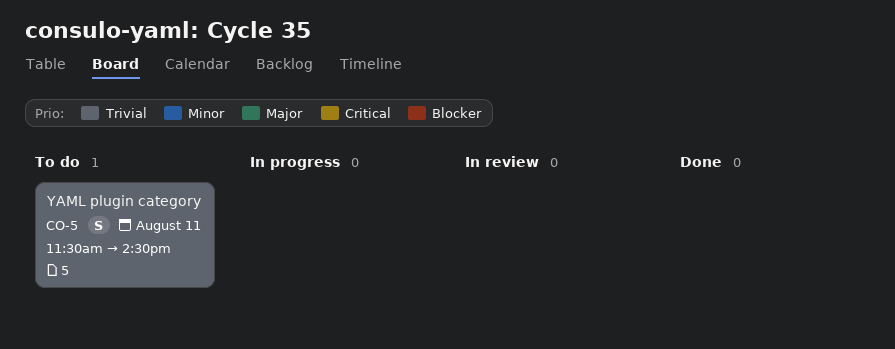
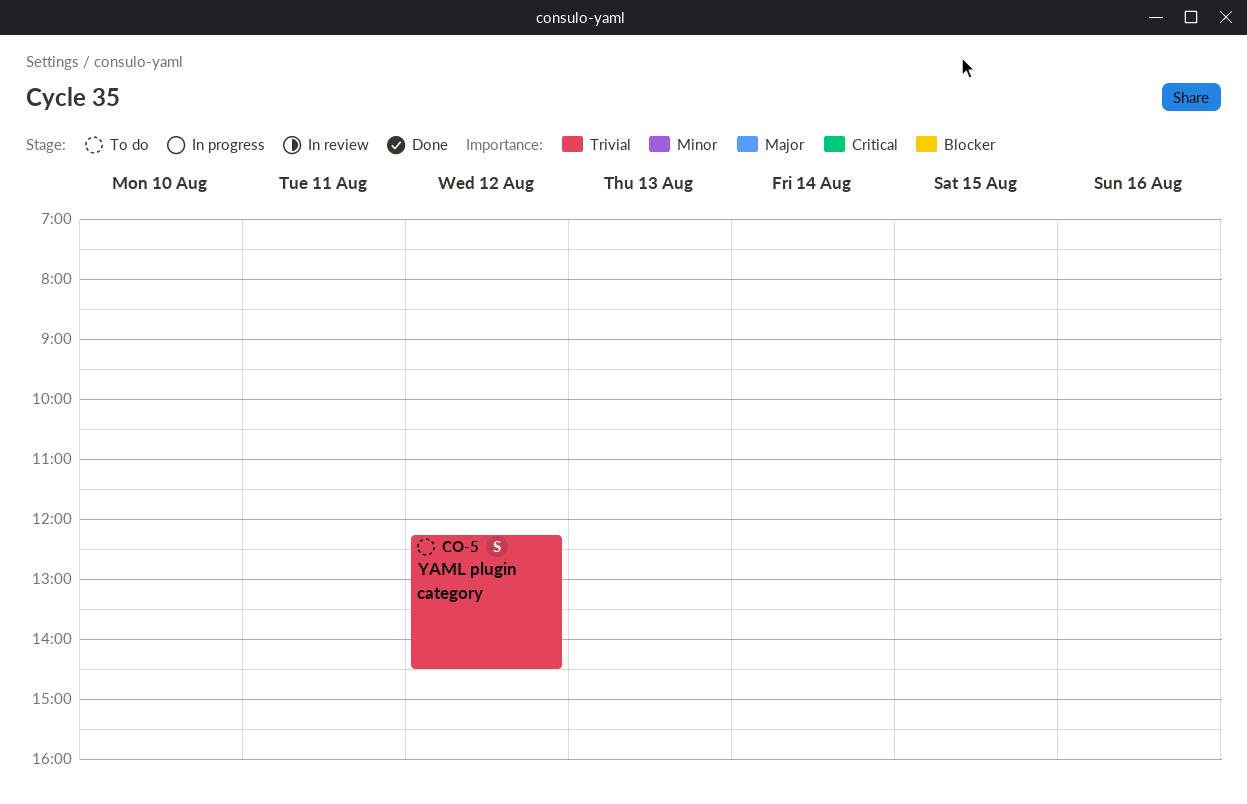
CO-5, day: Aug 11 -> Aug 12
CO-5, begins: 11:30 -> 12:15

